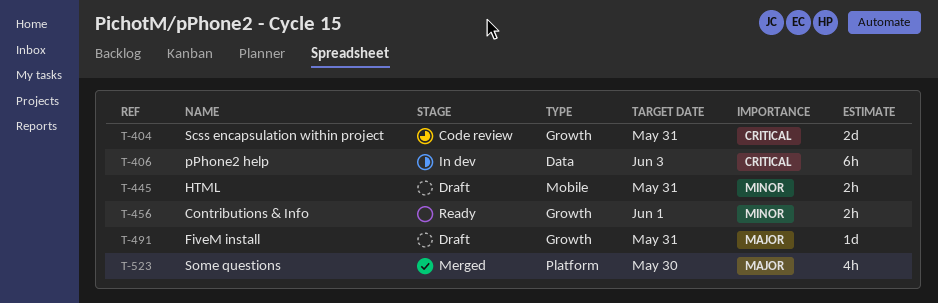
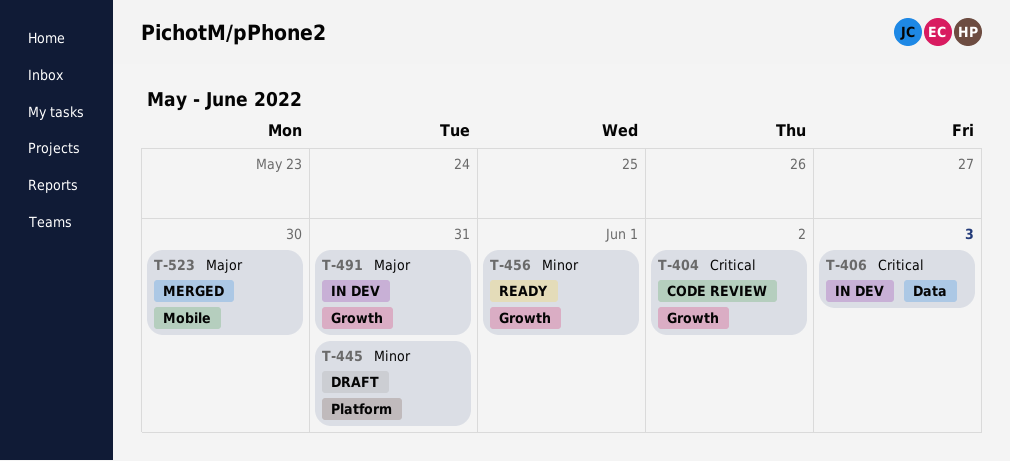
T-404, due: May 31 -> Jun 2
T-445, label: Mobile -> Platform
T-491, status: Draft -> In dev
T-523, label: Platform -> Mobile

